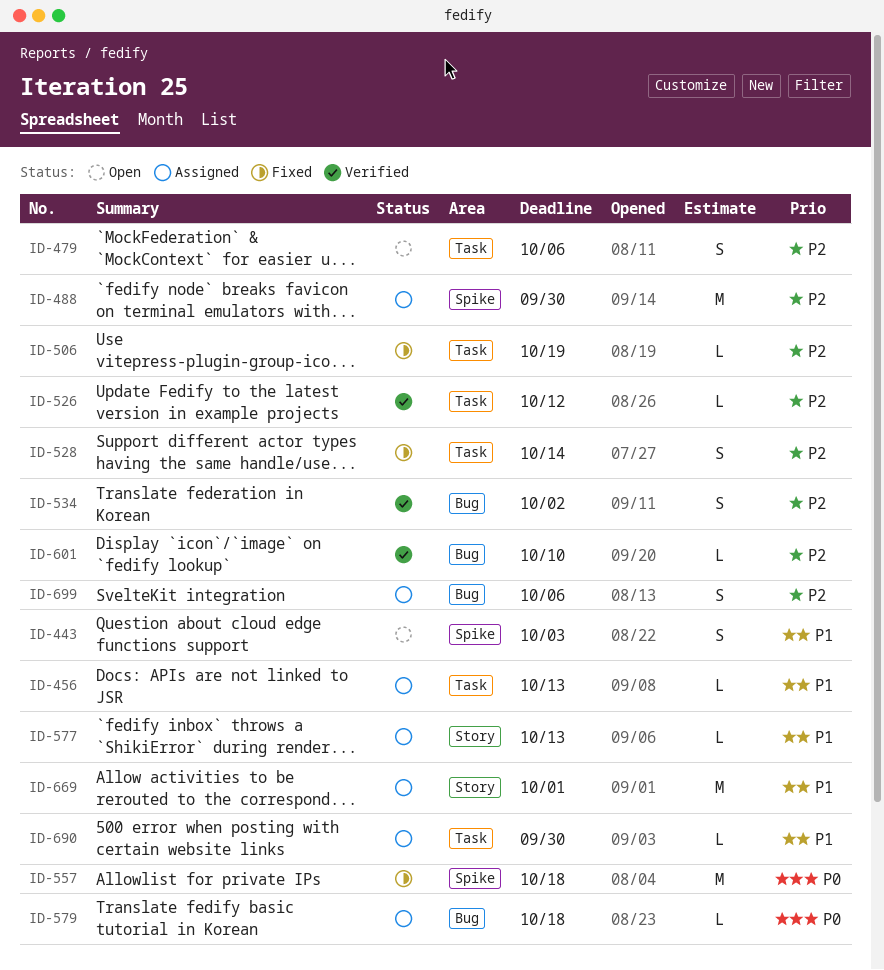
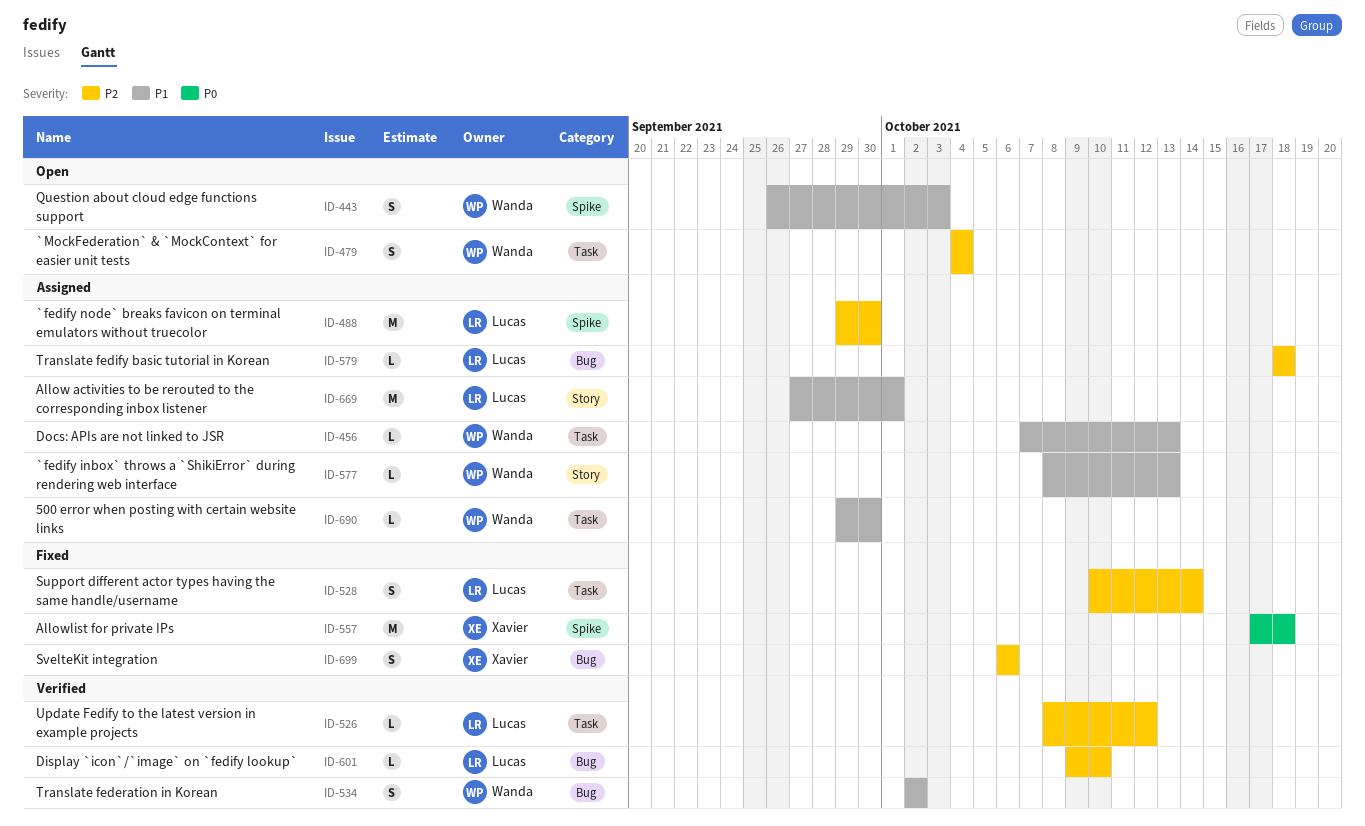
ID-479, due: Oct 6 -> Oct 4
ID-506: present -> none
ID-534, priority: P2 -> P1
ID-579, priority: P0 -> P2
ID-699, status: Assigned -> Fixed

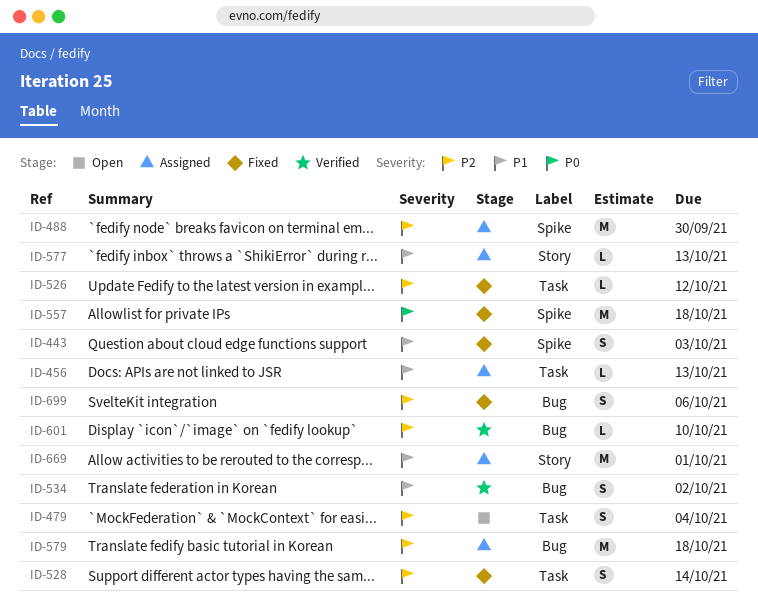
ID-443, status: Open -> Fixed
ID-526, status: Verified -> Fixed
ID-579, estimate: L -> M
ID-690: present -> none

